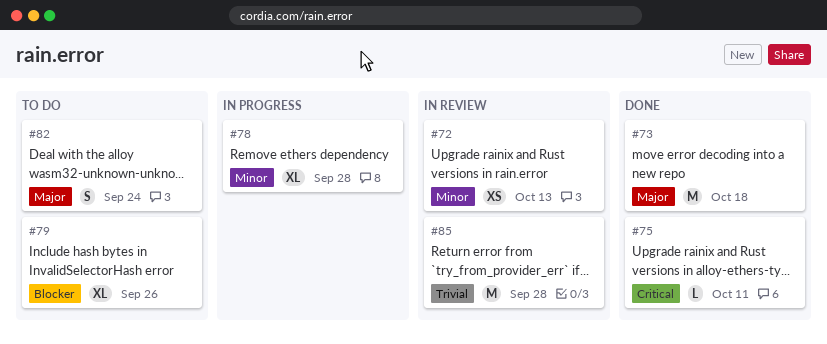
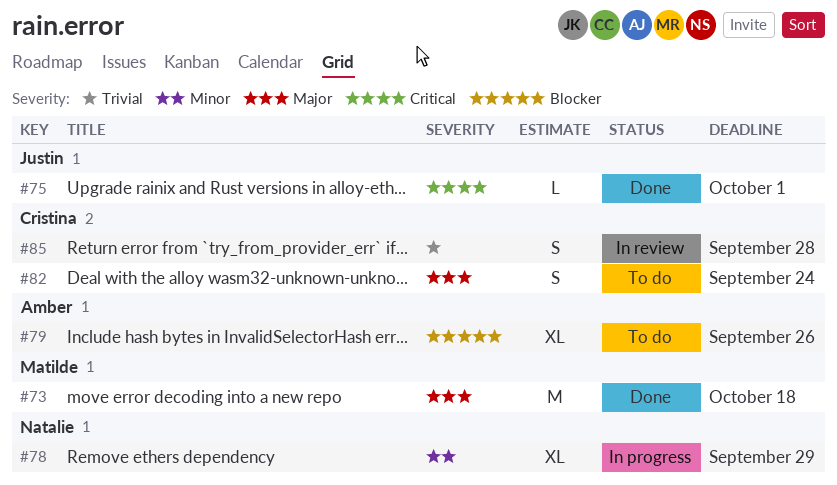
#72: present -> none
#75, due: Oct 11 -> Oct 1
#78, due: Sep 28 -> Sep 29
#85, estimate: M -> S

